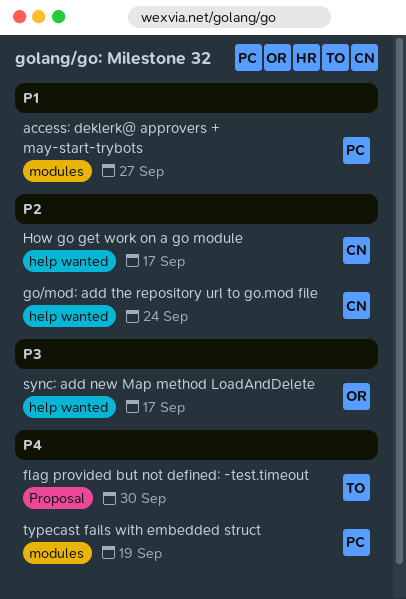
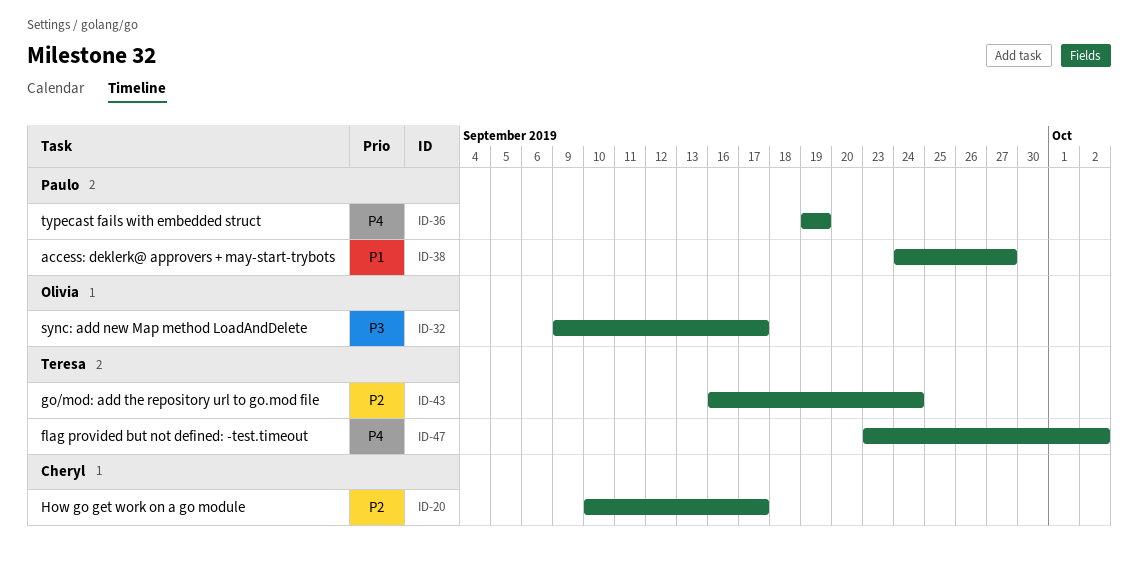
flag provided but not defined: -test.timeout, due: Sep 30 -> Oct 2
go/mod: add the repository url to go.mod file, owner: Cheryl -> Teresa

